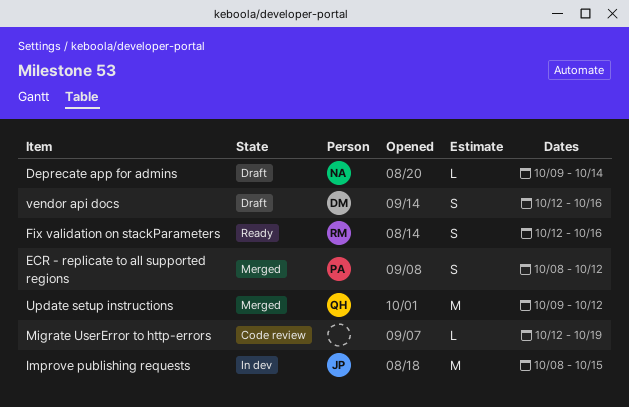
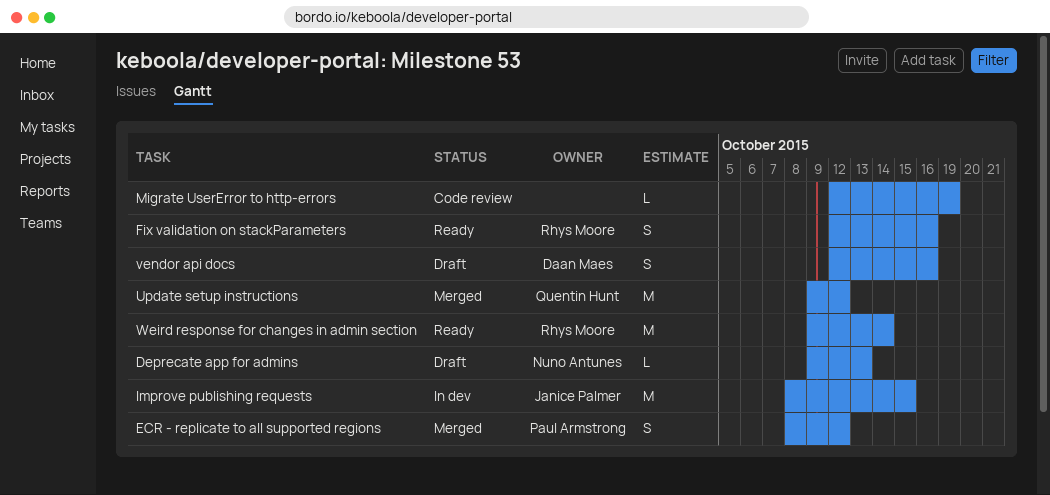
Deprecate app for admins, due: Oct 14 -> Oct 13
Weird response for changes in admin section: none -> present

